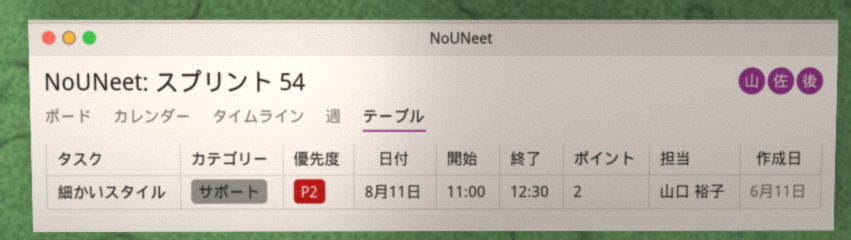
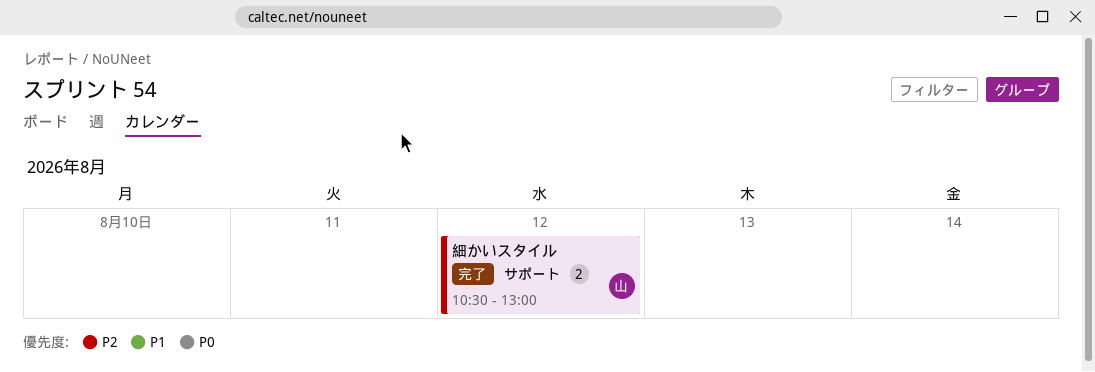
細かいスタイル, day: Aug 11 -> Aug 12
細かいスタイル, begins: 11:00 -> 10:30
細かいスタイル, ends: 12:30 -> 13:00

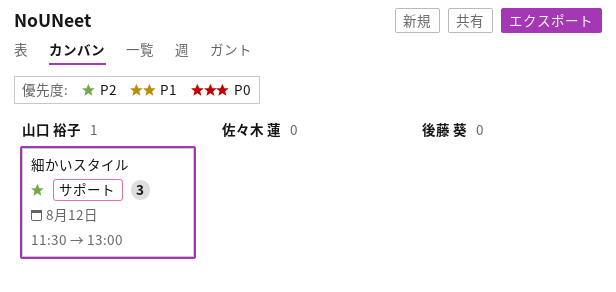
細かいスタイル, estimate: 2 -> 3
細かいスタイル, begins: 10:30 -> 11:30

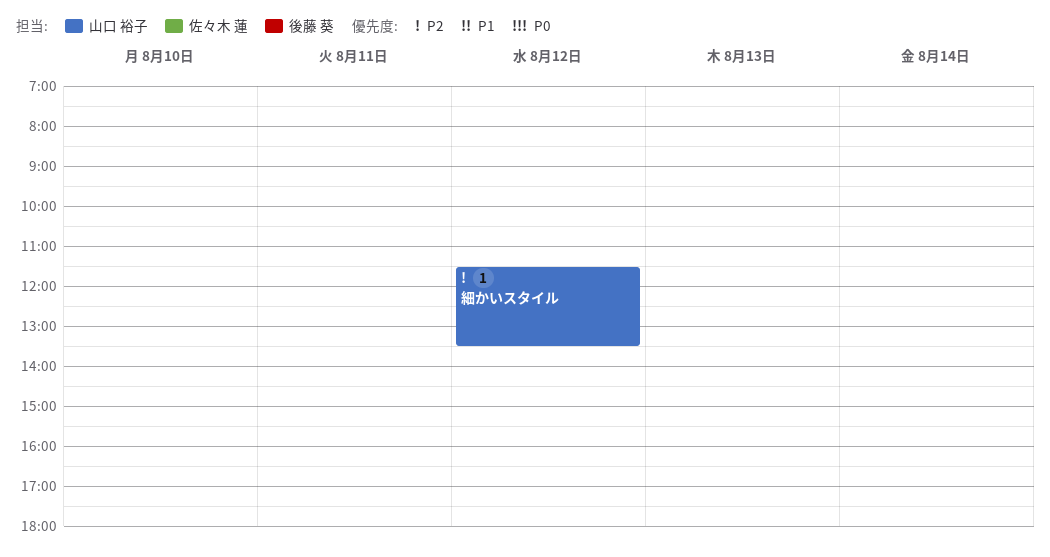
細かいスタイル, estimate: 3 -> 1
細かいスタイル, ends: 13:00 -> 13:30

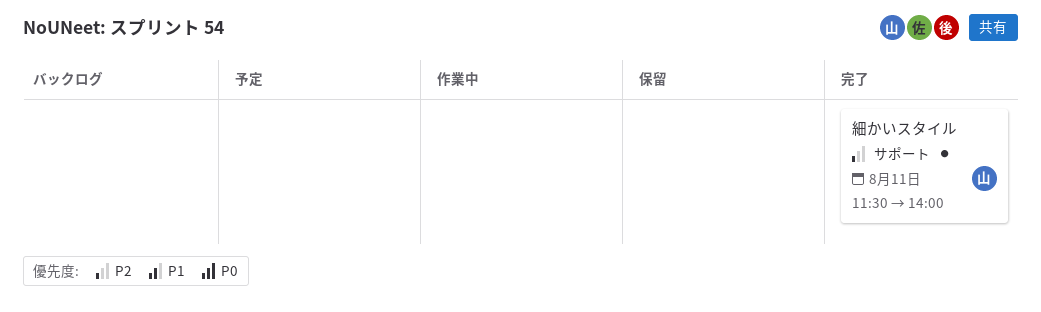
細かいスタイル, day: Aug 12 -> Aug 11
細かいスタイル, ends: 13:30 -> 14:00

